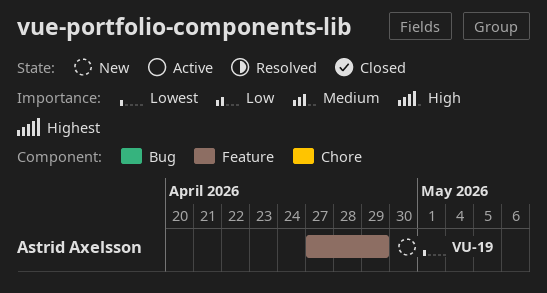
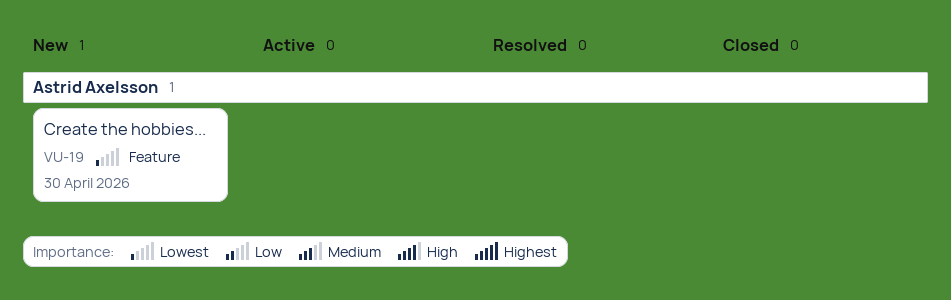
VU-19, due: Apr 29 -> Apr 30

